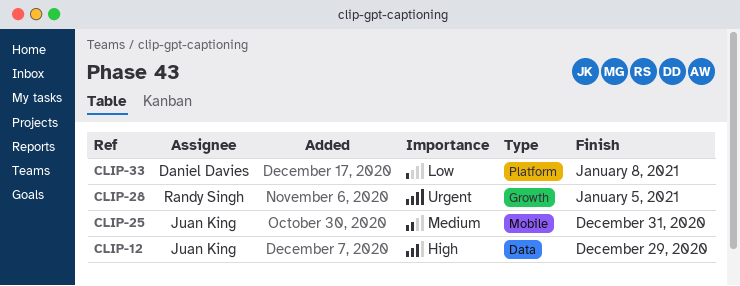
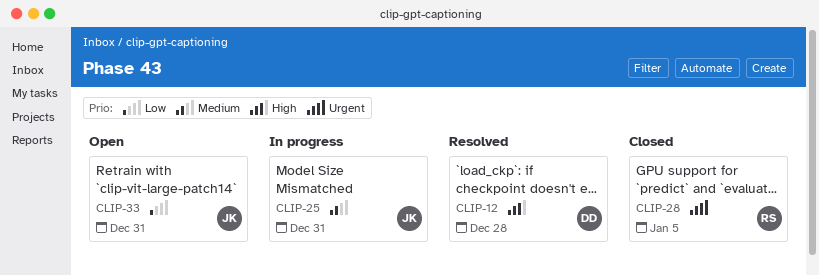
CLIP-12, owner: Juan King -> Daniel Davies
CLIP-12, due: Dec 29 -> Dec 28
CLIP-33, owner: Daniel Davies -> Juan King
CLIP-33, due: Jan 8 -> Dec 31

